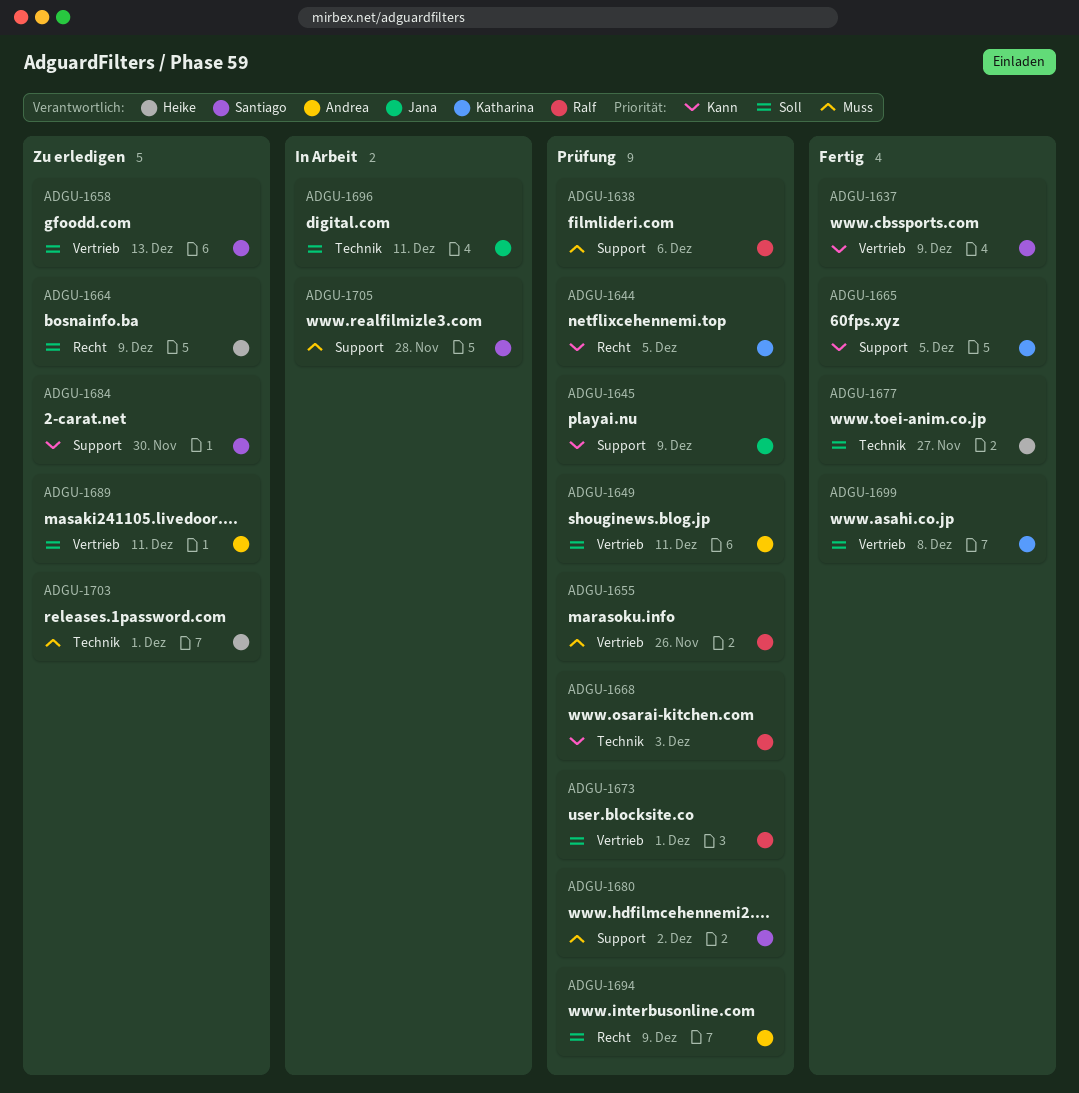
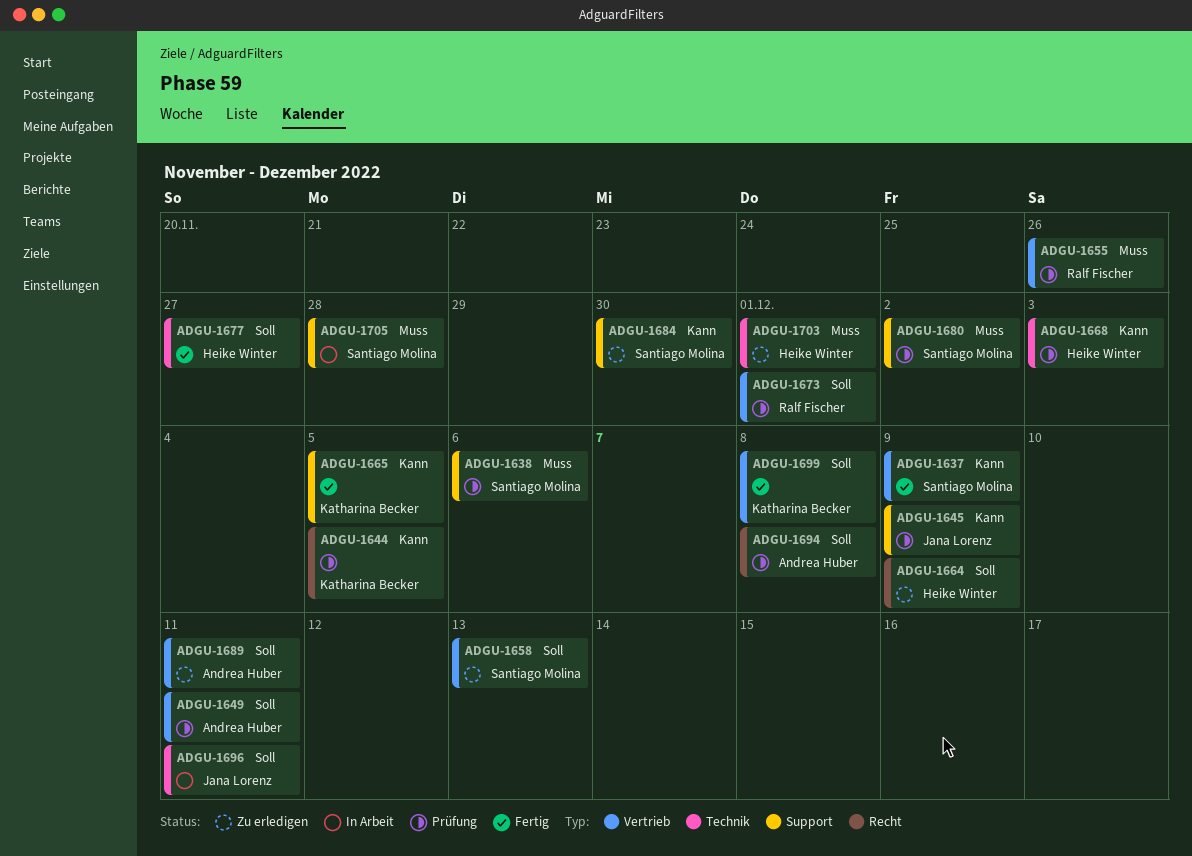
ADGU-1638, owner: Ralf Fischer -> Santiago Molina
ADGU-1668, owner: Ralf Fischer -> Heike Winter
ADGU-1694, due: Dec 9 -> Dec 8

